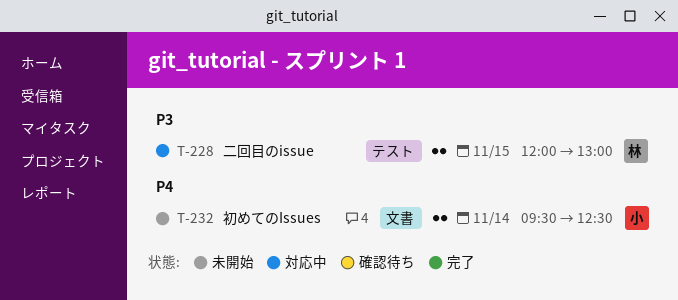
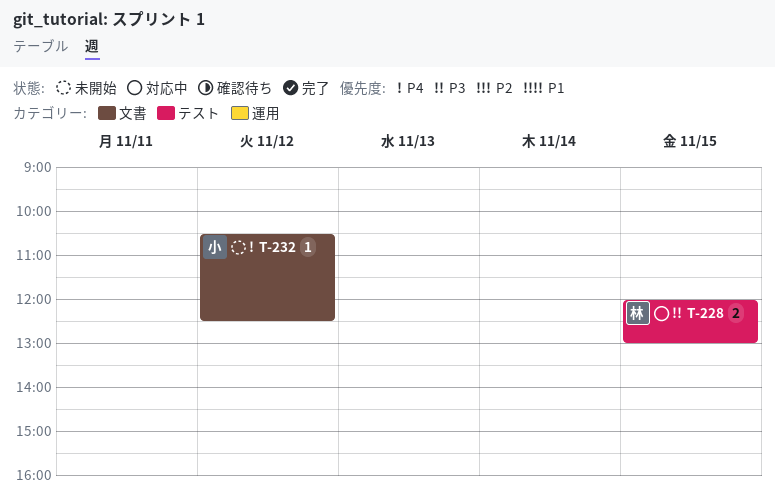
T-232, estimate: 2 -> 1
T-232, day: Nov 14 -> Nov 12
T-232, begins: 09:30 -> 10:30

